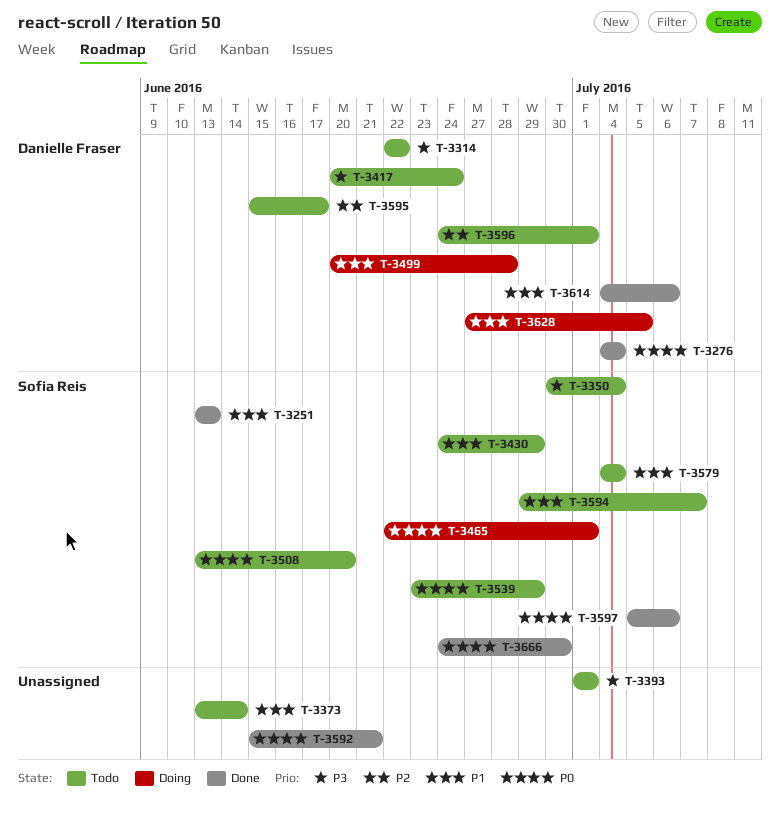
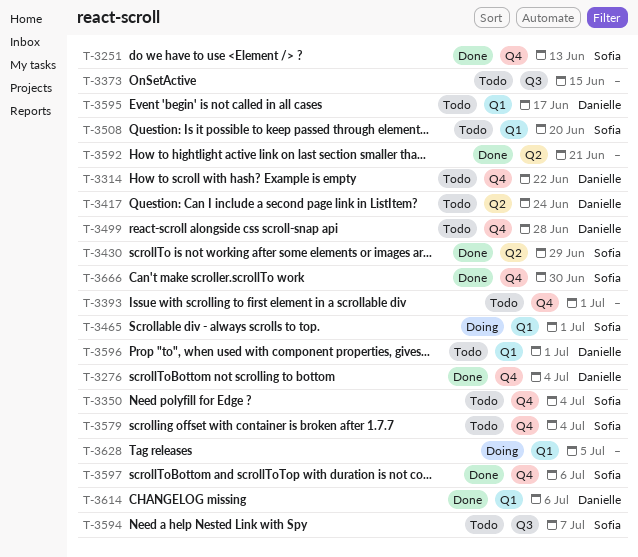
T-3373, due: Jun 14 -> Jun 15
T-3430, status: Todo -> Done
T-3499, status: Doing -> Todo
T-3539: present -> none
T-3628, owner: Danielle Fraser -> none

